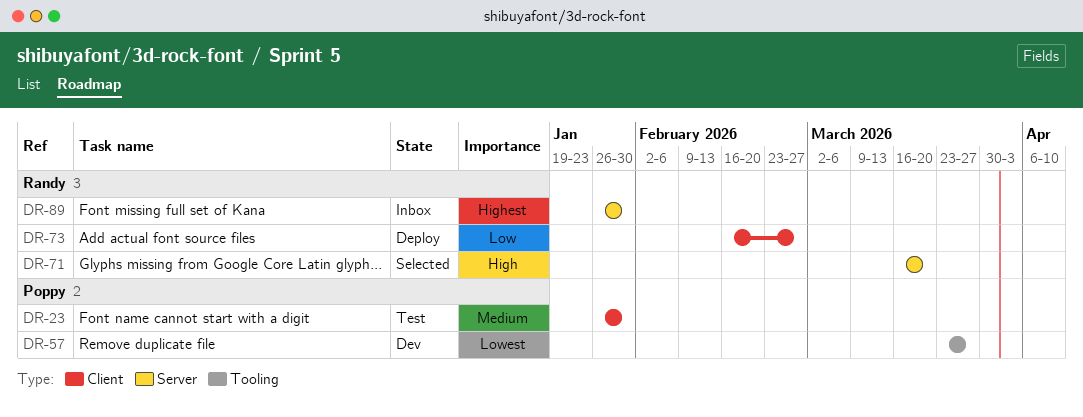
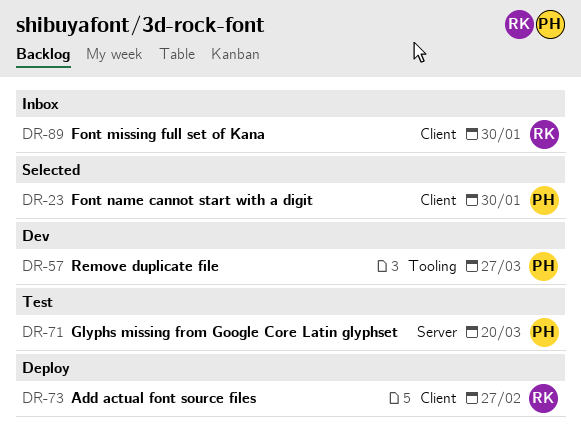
DR-23, status: Test -> Selected
DR-71, status: Selected -> Test
DR-71, owner: Randy -> Poppy
DR-89, label: Server -> Client

